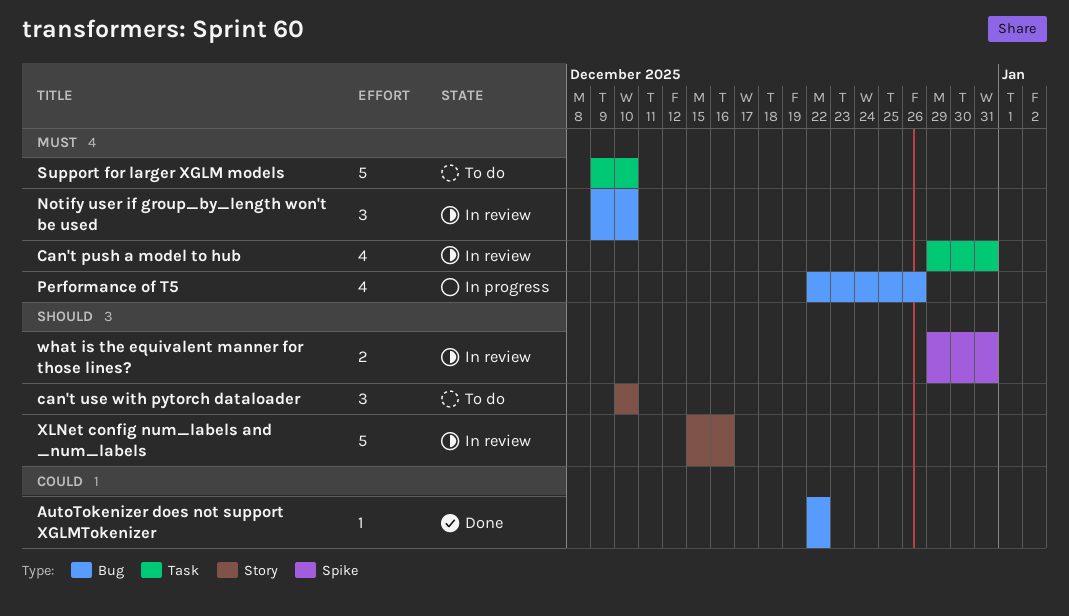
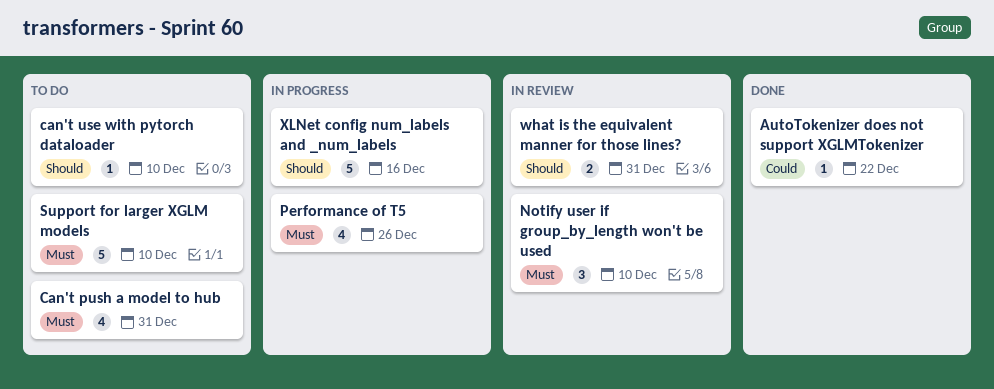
Can't push a model to hub, status: In review -> To do
can't use with pytorch dataloader, estimate: 3 -> 1
XLNet config num_labels and _num_labels, status: In review -> In progress

